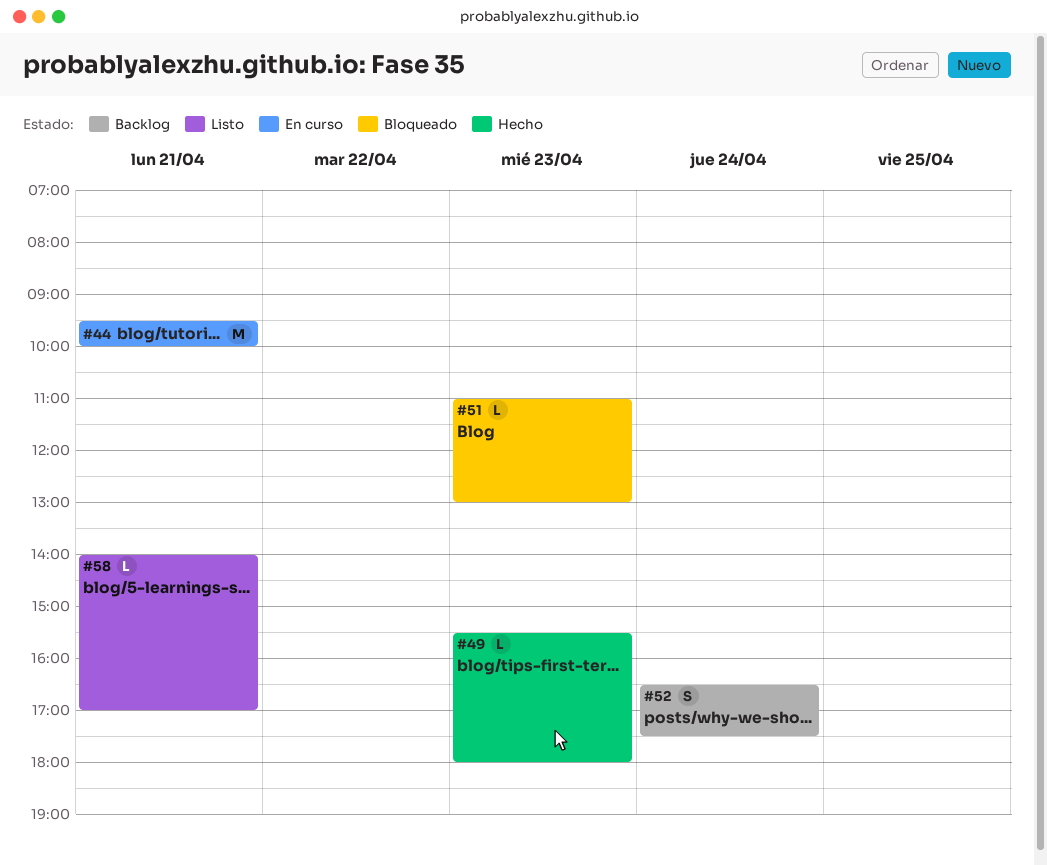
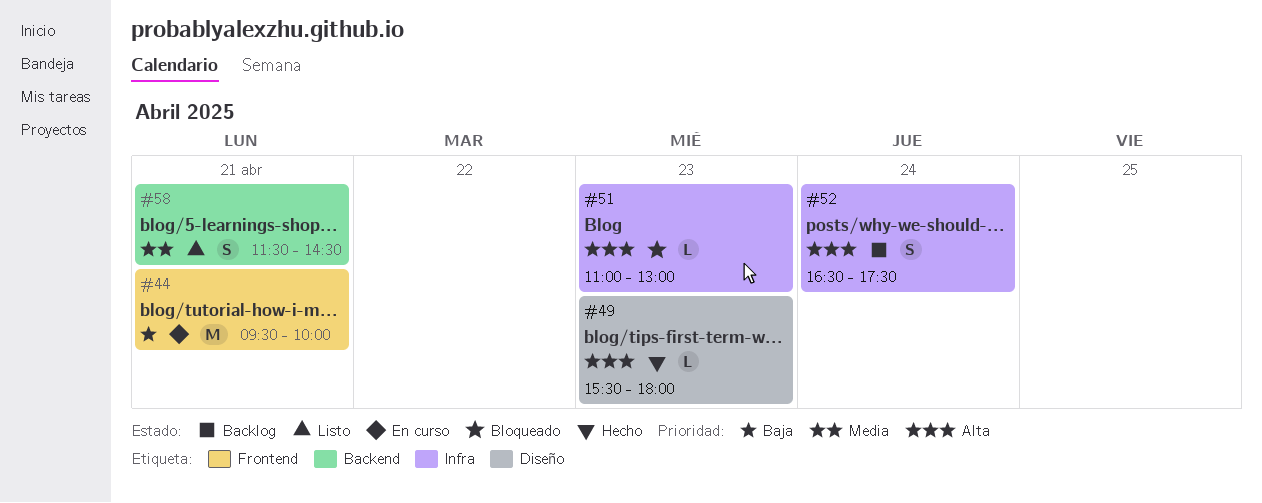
#58, estimate: L -> S
#58, begins: 14:00 -> 11:30
#58, ends: 17:00 -> 14:30

